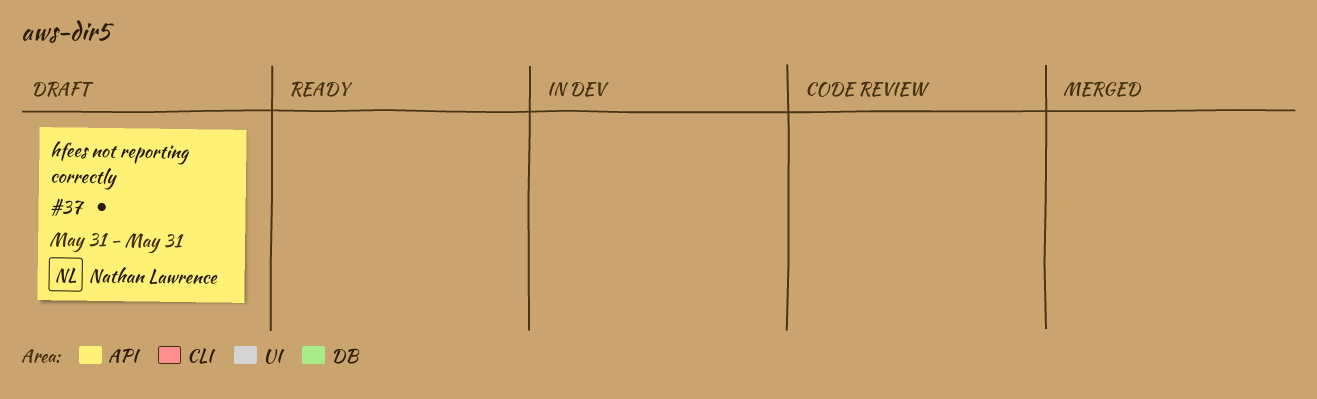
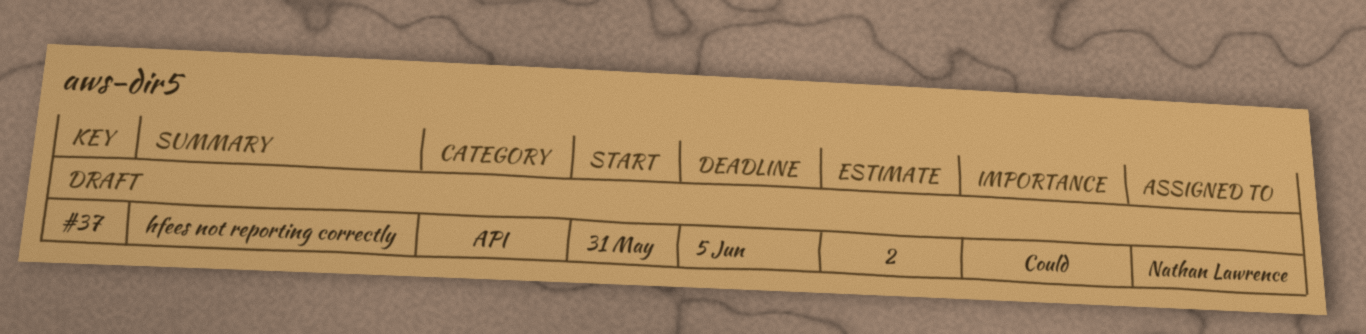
#37, estimate: 1 -> 2
#37, due: May 31 -> Jun 5

